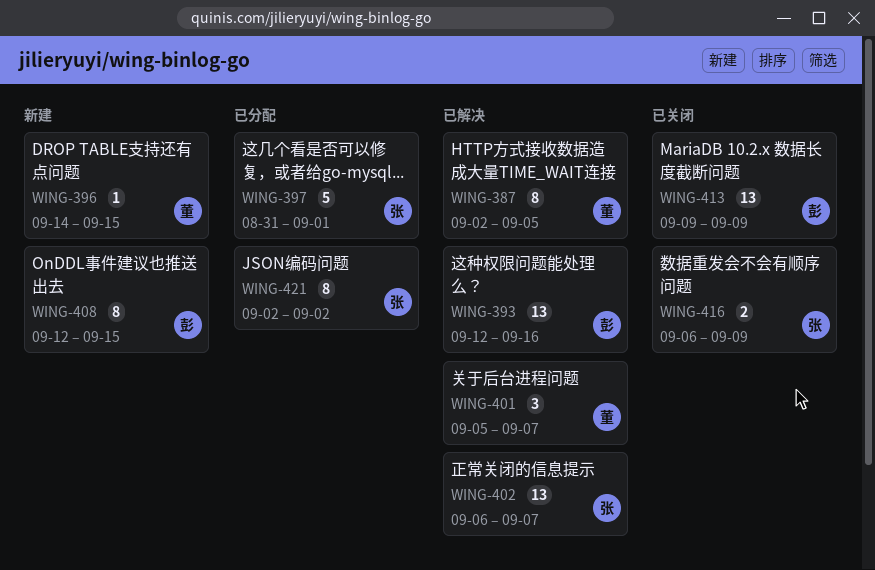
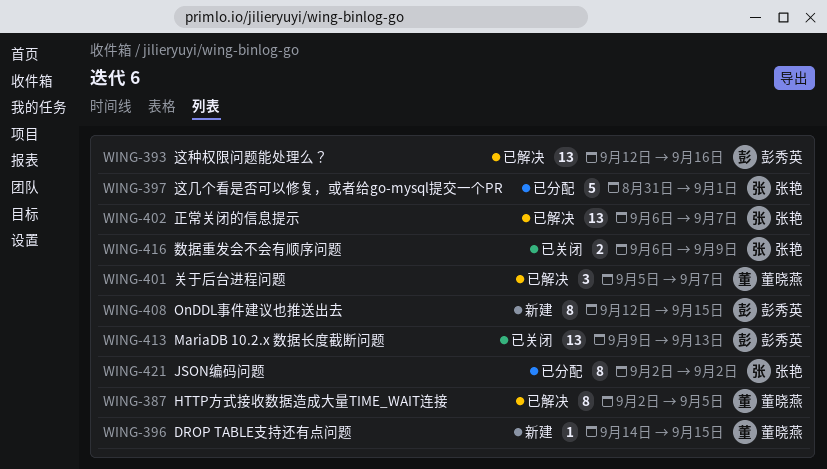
WING-413, due: Sep 9 -> Sep 13

